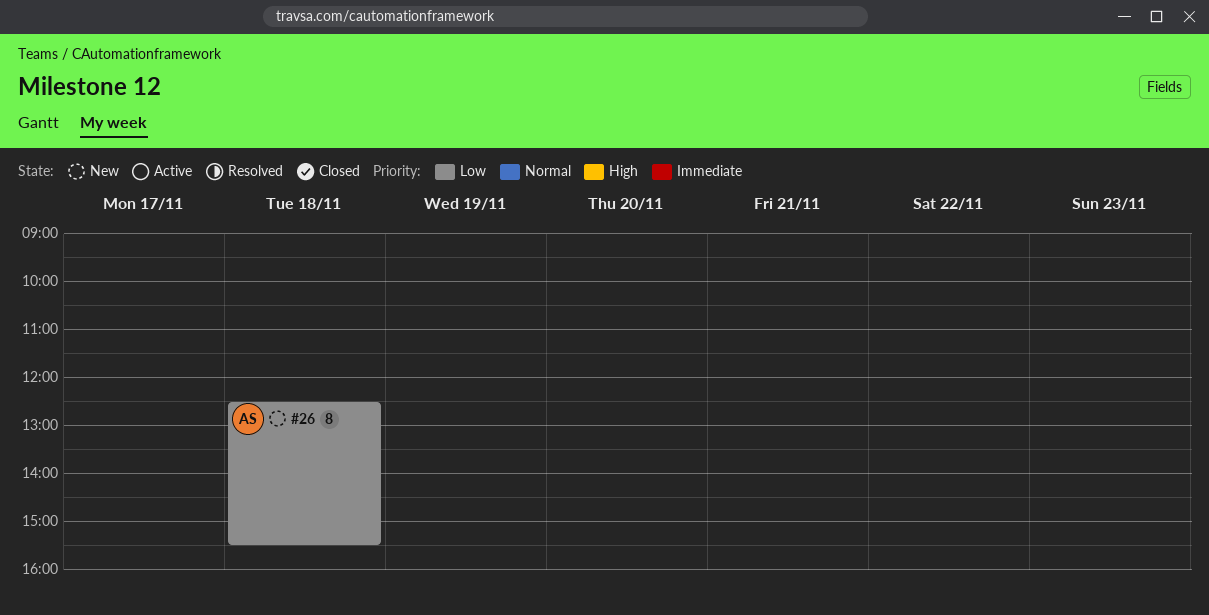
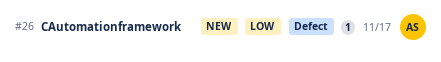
#26, estimate: 8 -> 1
#26, day: Nov 18 -> Nov 17

